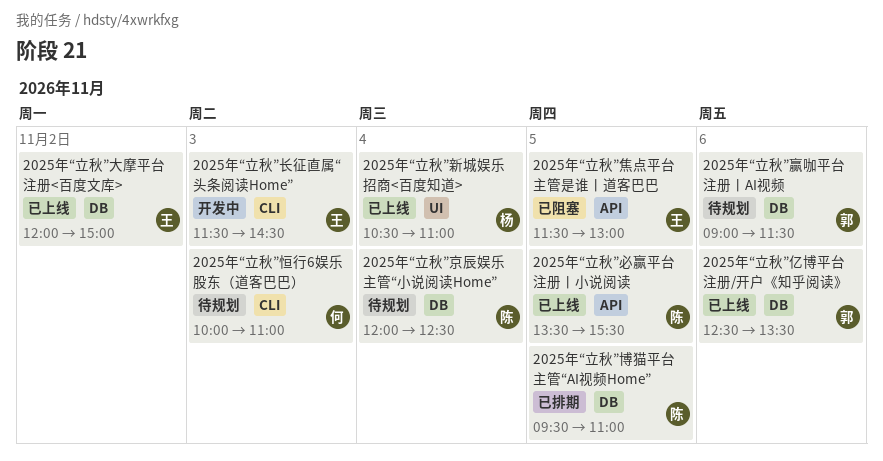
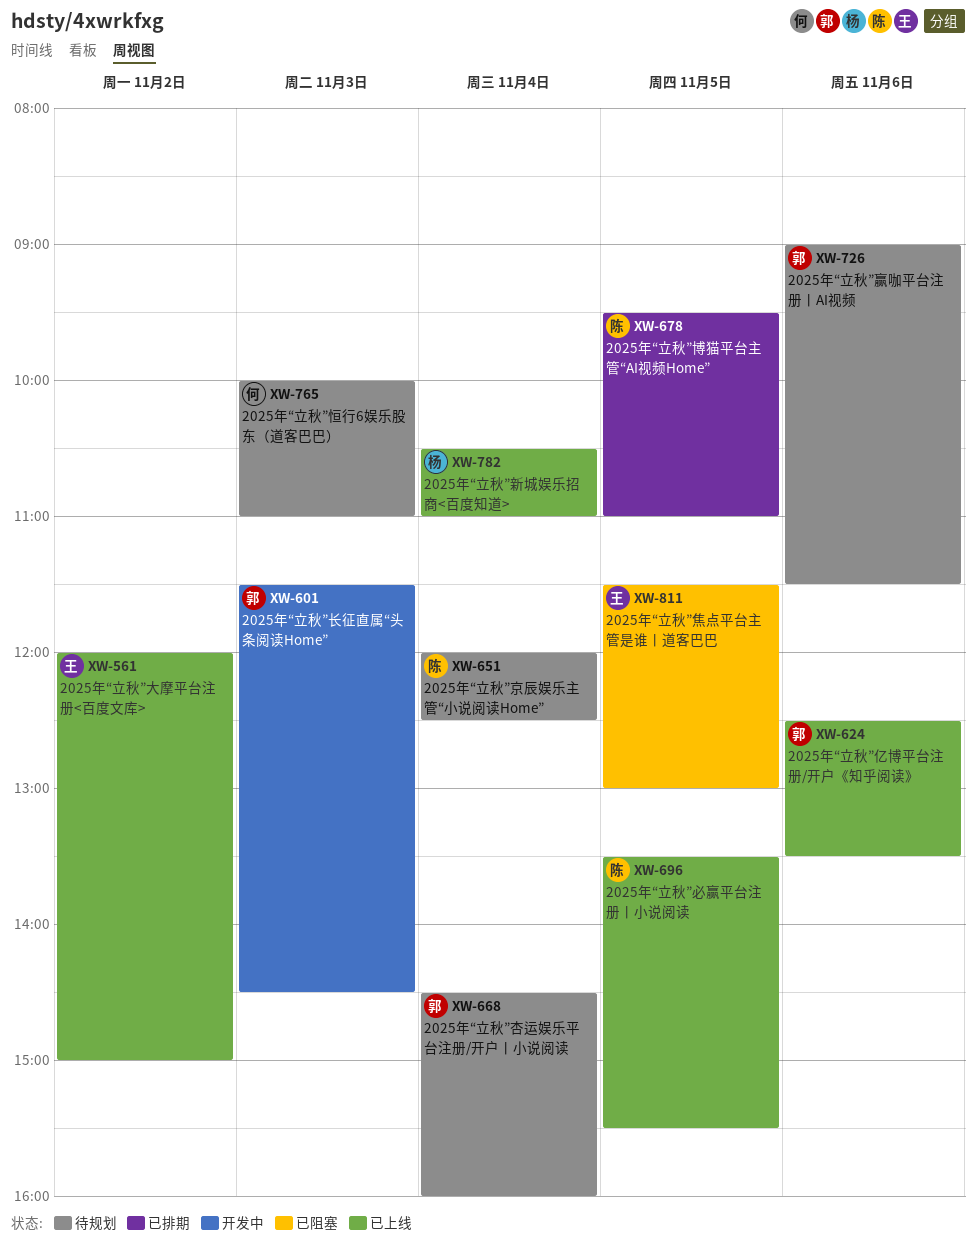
2025年“立秋”杏运娱乐平台注册/开户丨小说阅读: none -> present
2025年“立秋”长征直属“头条阅读Home”, owner: 王 -> 郭

